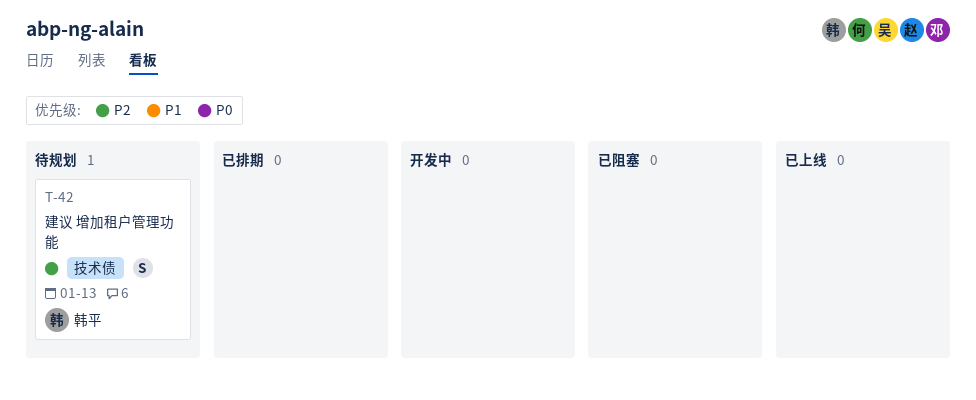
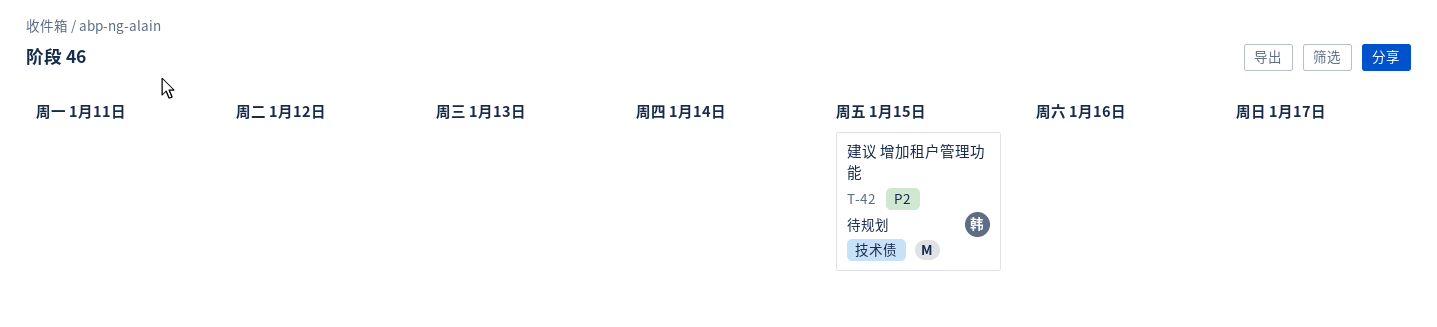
T-42, estimate: S -> M
T-42, due: Jan 13 -> Jan 15

